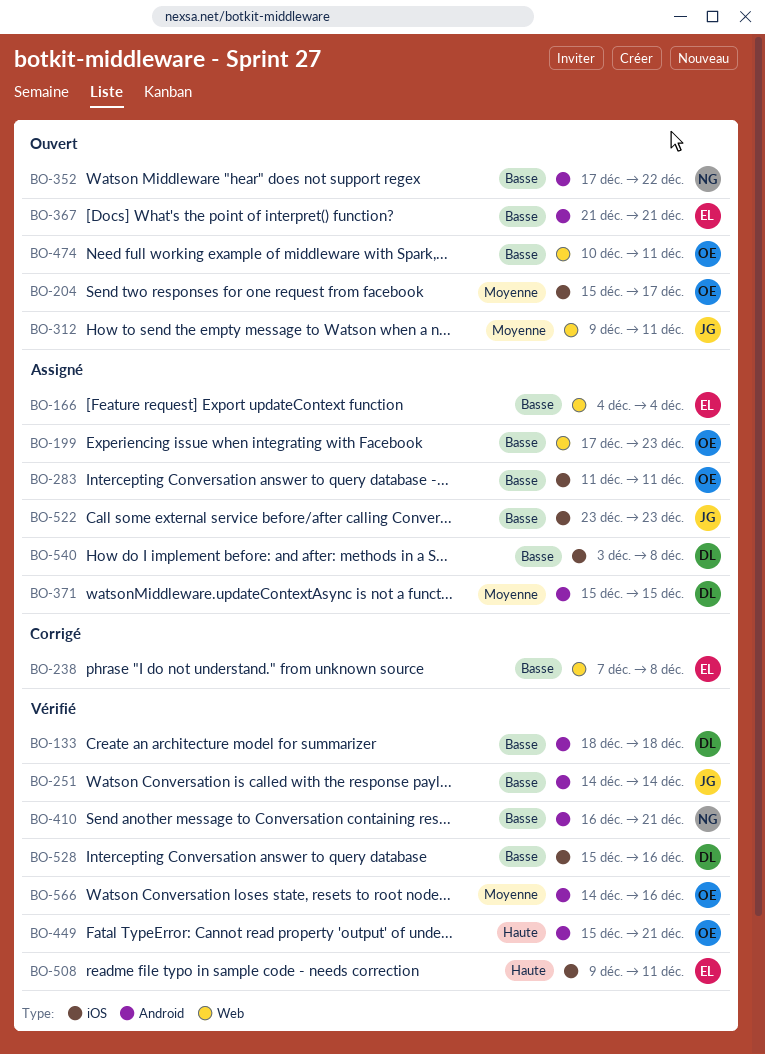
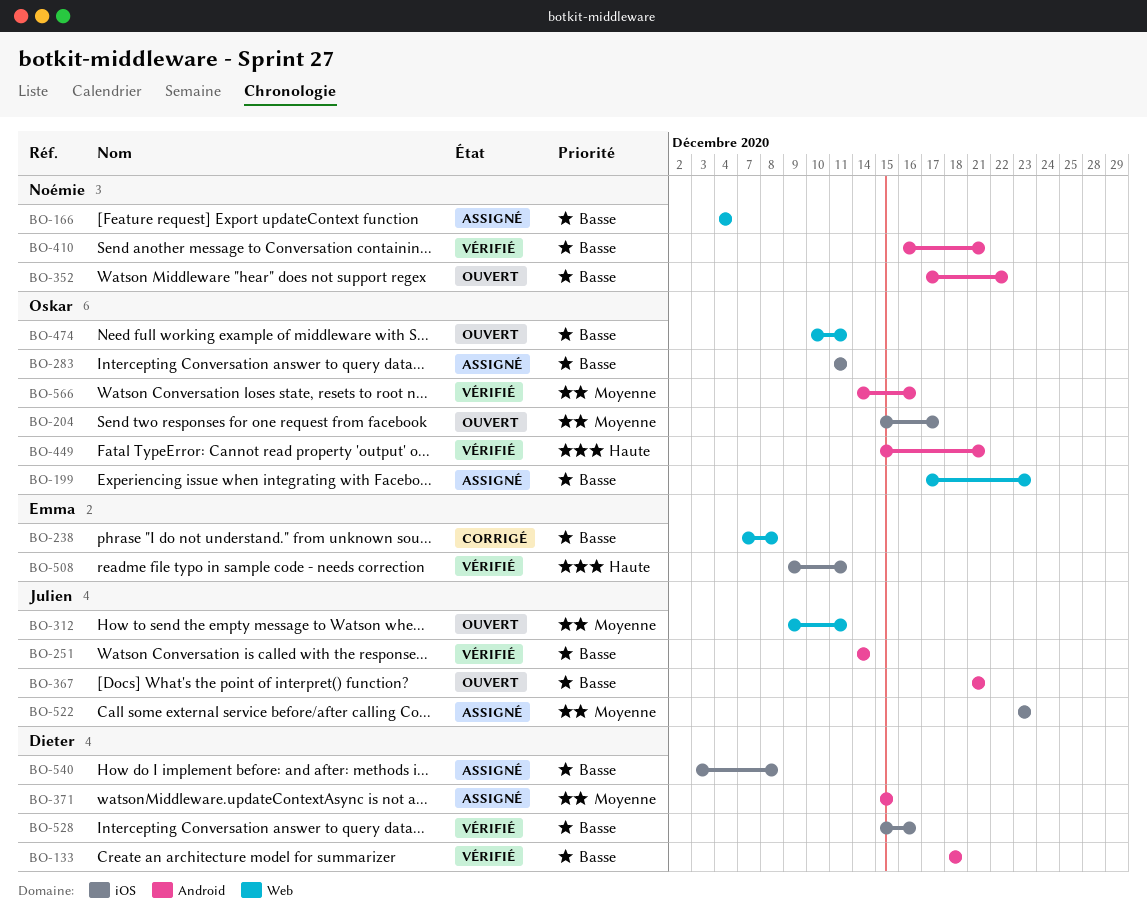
BO-166, owner: Emma -> Noémie
BO-367, owner: Emma -> Julien
BO-522, priority: Basse -> Moyenne

